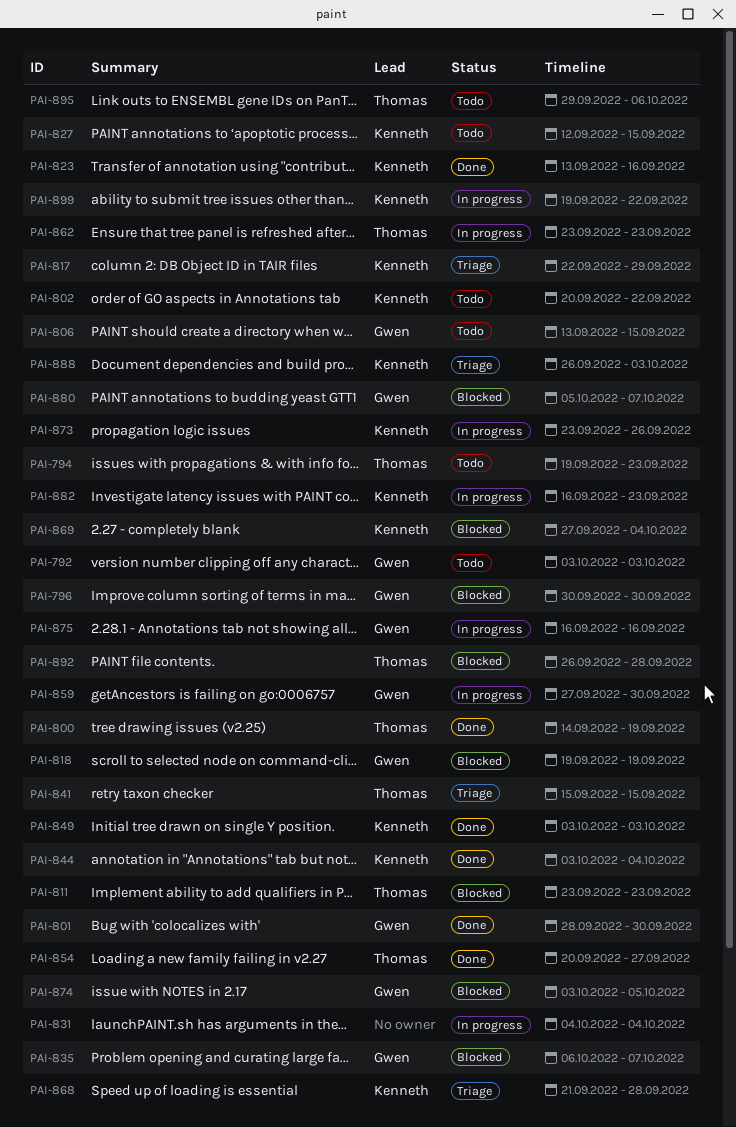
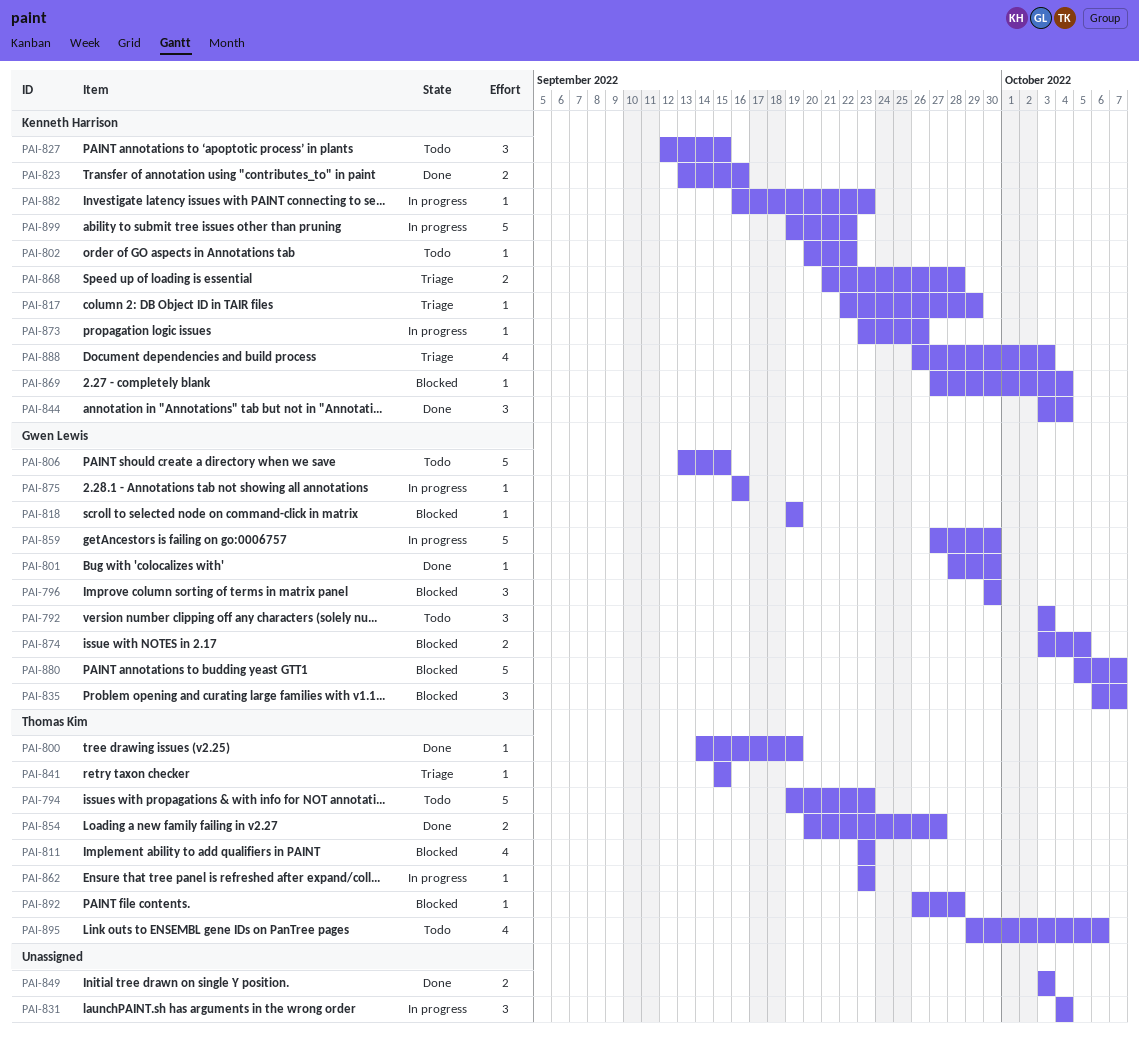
PAI-849, owner: Kenneth Harrison -> none

